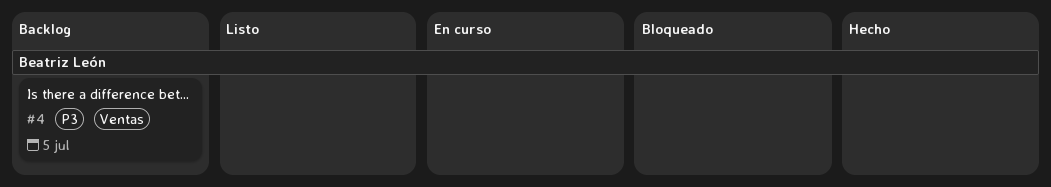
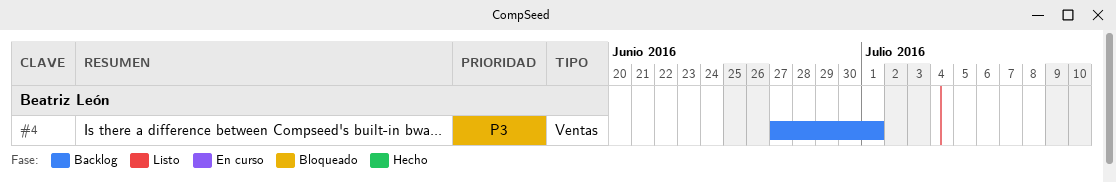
#4, due: Jul 5 -> Jul 1

